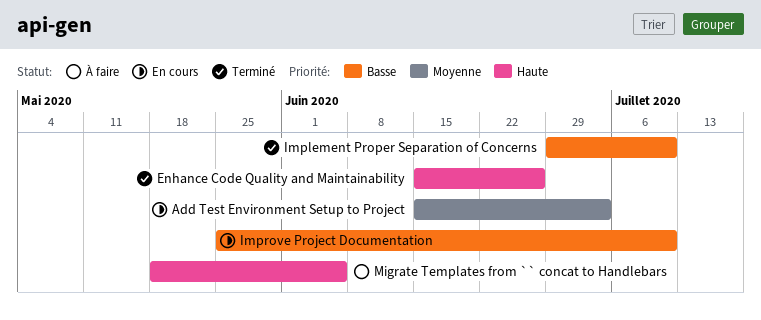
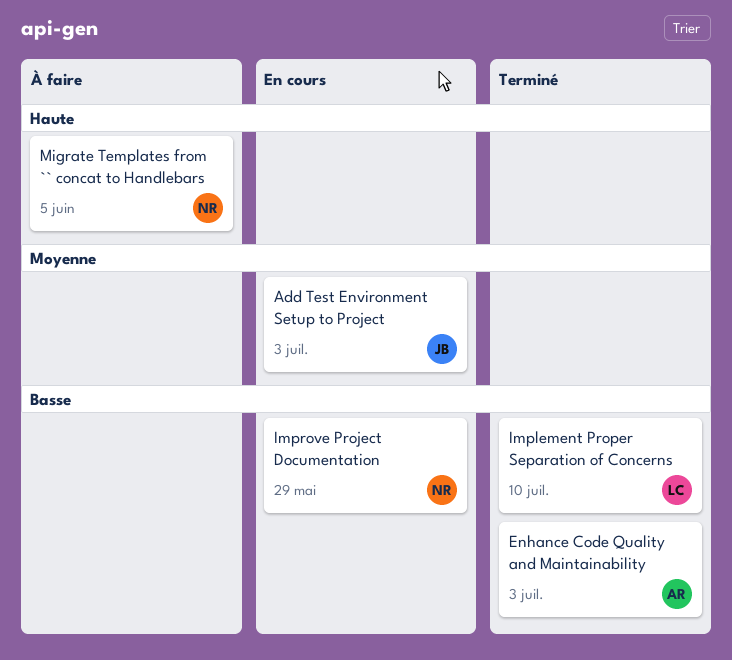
Enhance Code Quality and Maintainability, priority: Haute -> Basse
Enhance Code Quality and Maintainability, due: Jun 26 -> Jul 3
Improve Project Documentation, due: Jul 10 -> May 29

